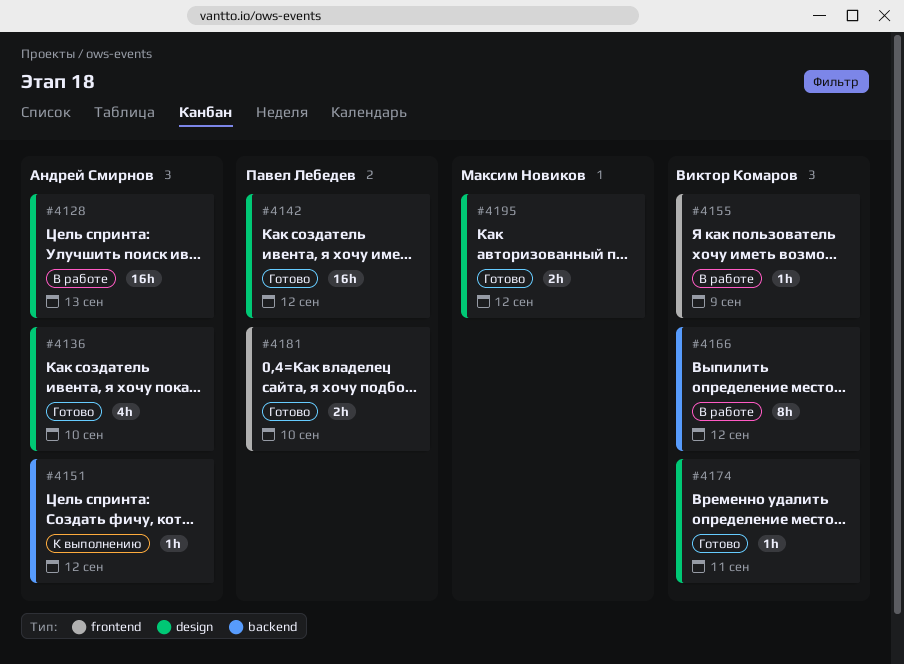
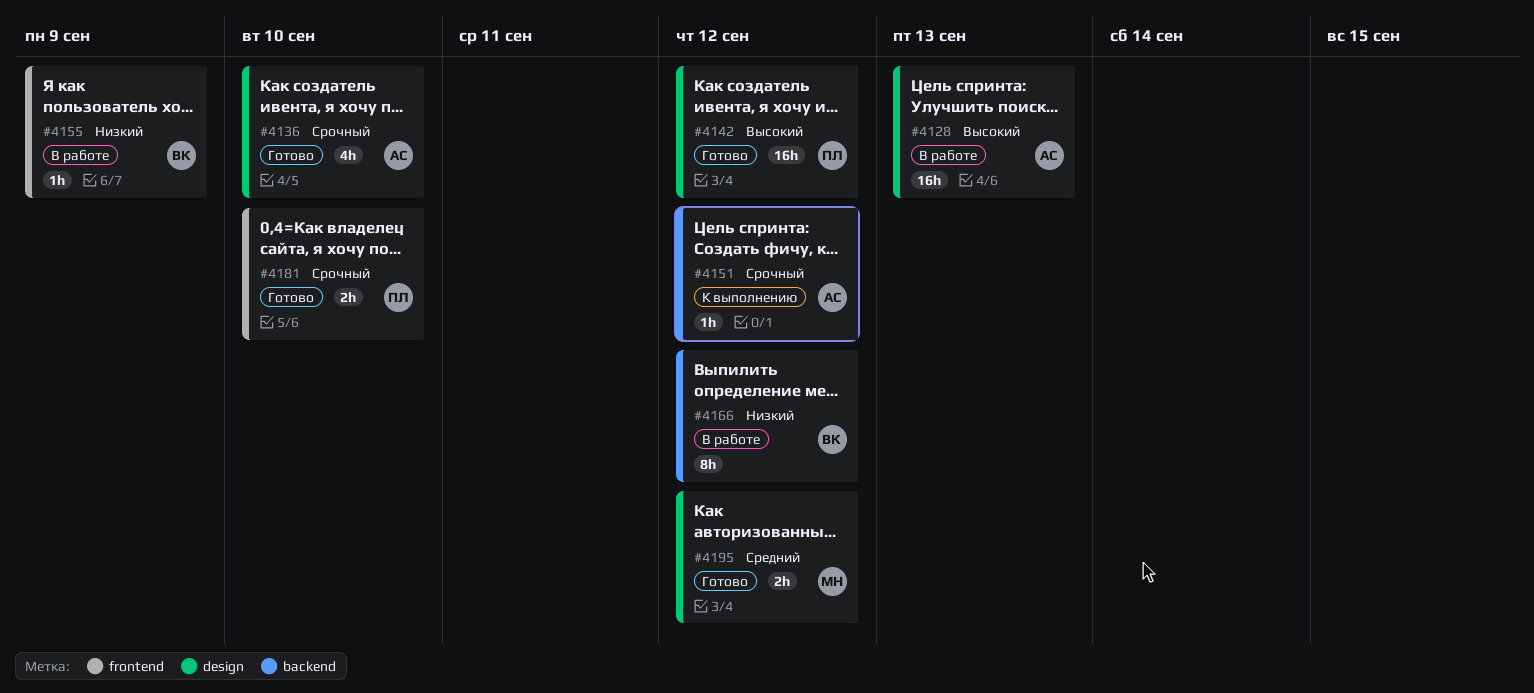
#4174: present -> none

